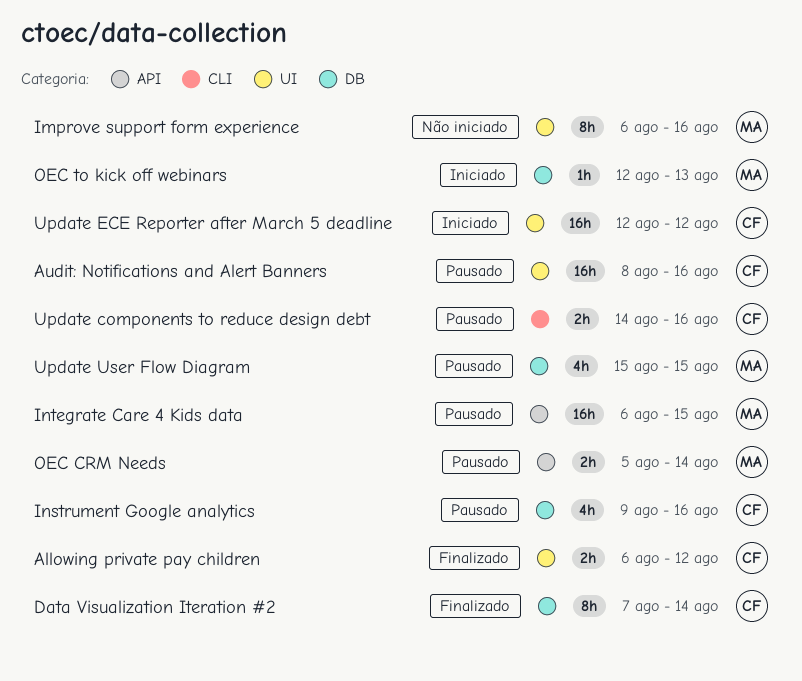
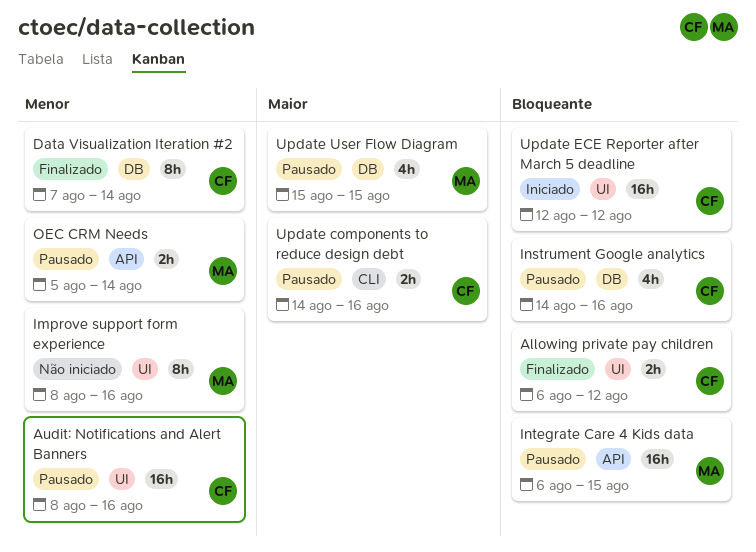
Improve support form experience, start: Aug 6 -> Aug 8
Instrument Google analytics, start: Aug 9 -> Aug 14
OEC to kick off webinars: present -> none

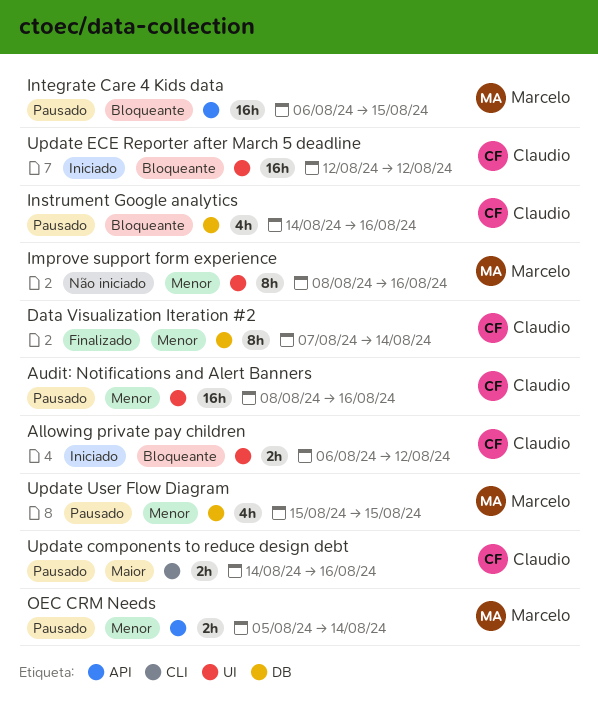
Allowing private pay children, status: Finalizado -> Iniciado
Update User Flow Diagram, priority: Maior -> Menor

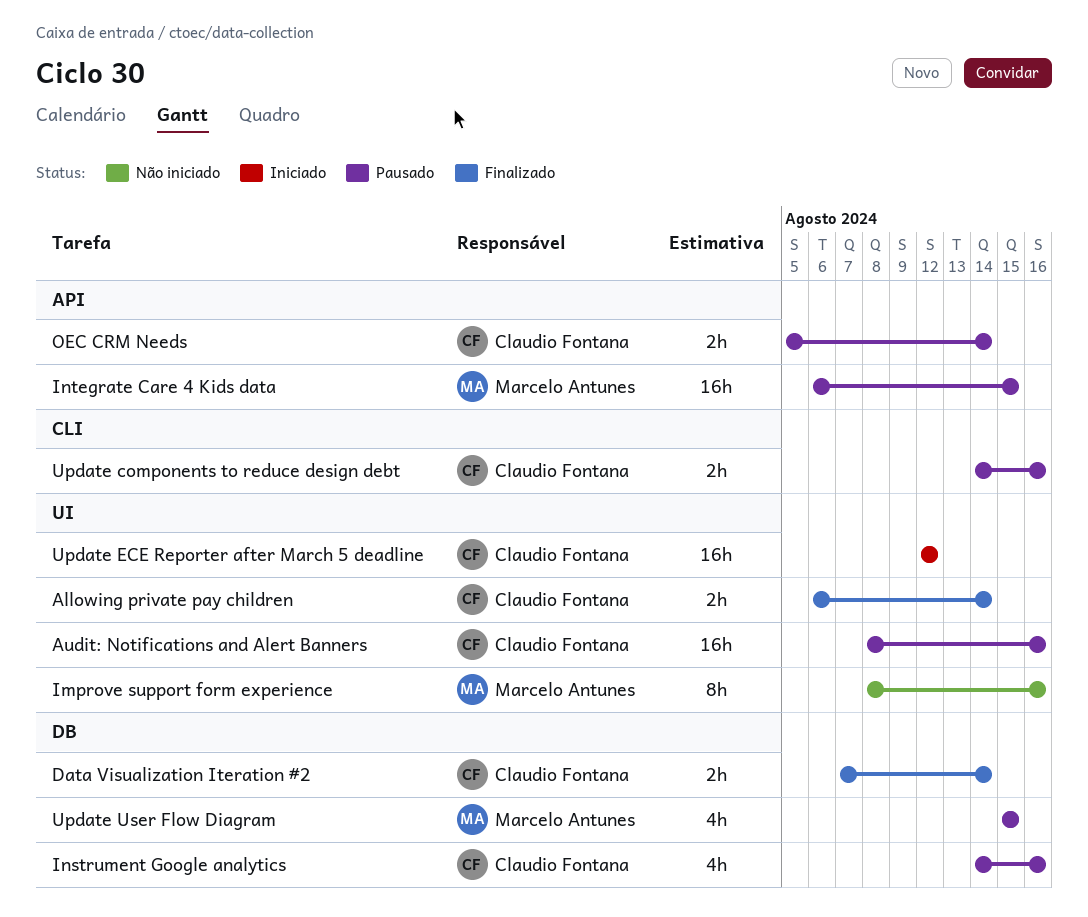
Allowing private pay children, status: Iniciado -> Finalizado
Allowing private pay children, due: Aug 12 -> Aug 14
Data Visualization Iteration #2, estimate: 8h -> 2h
OEC CRM Needs, owner: Marcelo Antunes -> Claudio Fontana

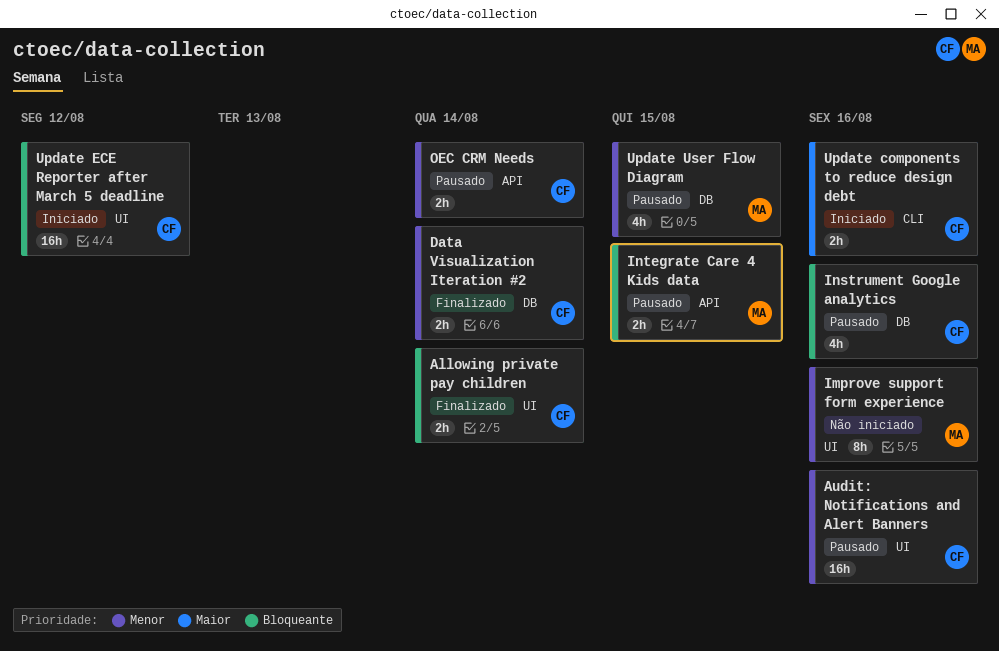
Integrate Care 4 Kids data, estimate: 16h -> 2h
Update components to reduce design debt, status: Pausado -> Iniciado

